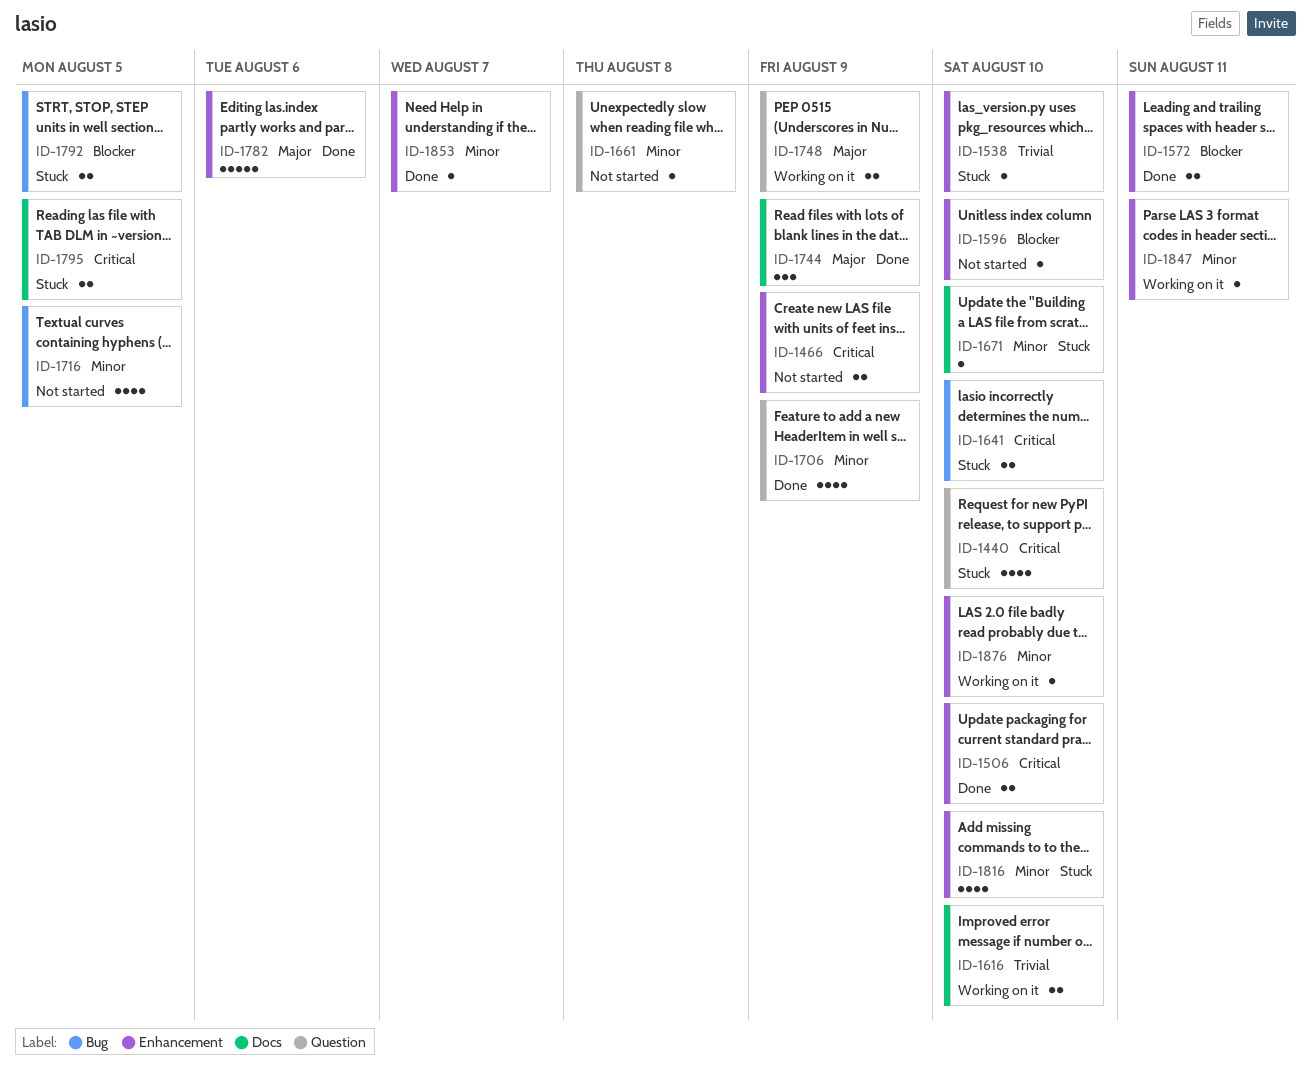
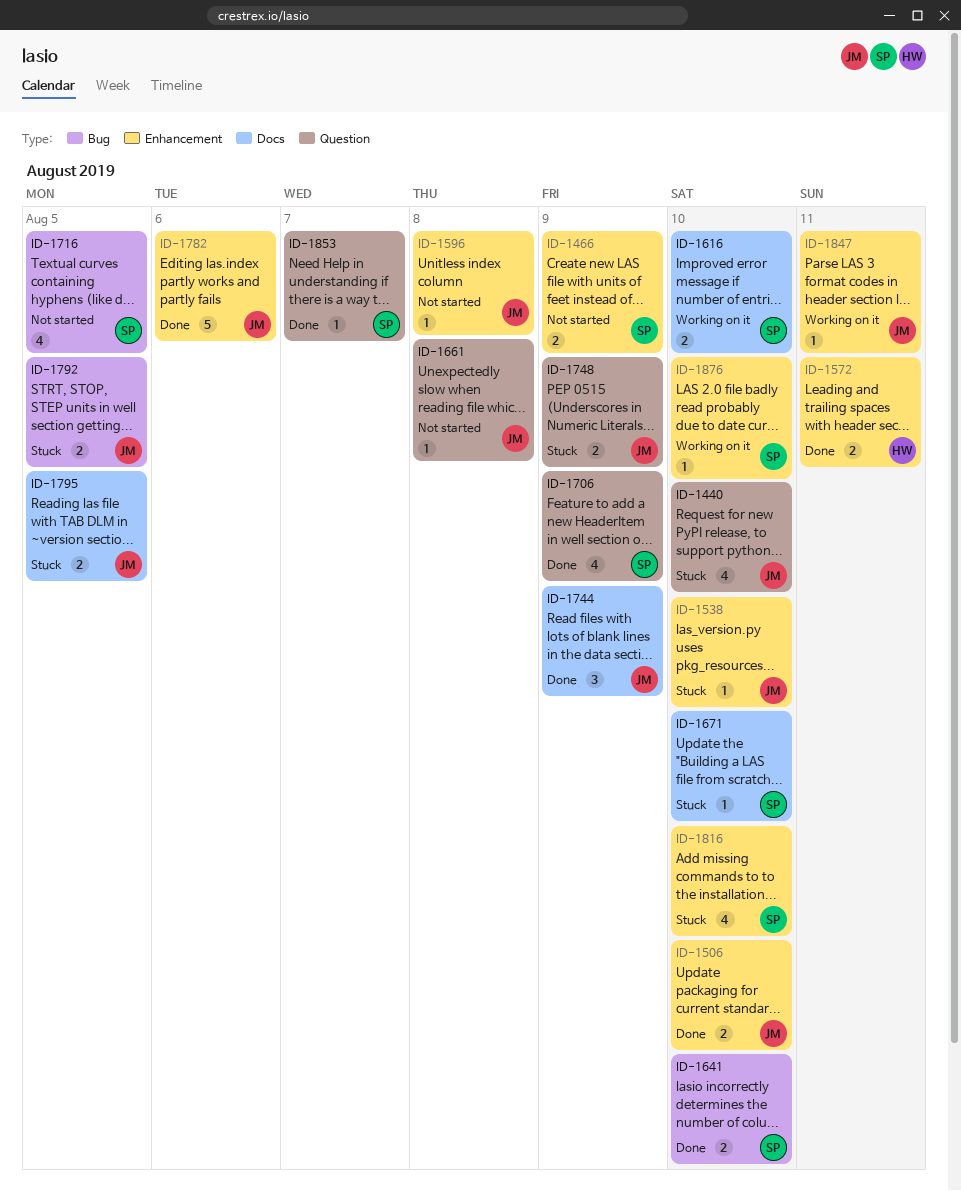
ID-1596, due: Aug 10 -> Aug 8
ID-1641, status: Stuck -> Done
ID-1748, status: Working on it -> Stuck
ID-1853, label: Enhancement -> Question

